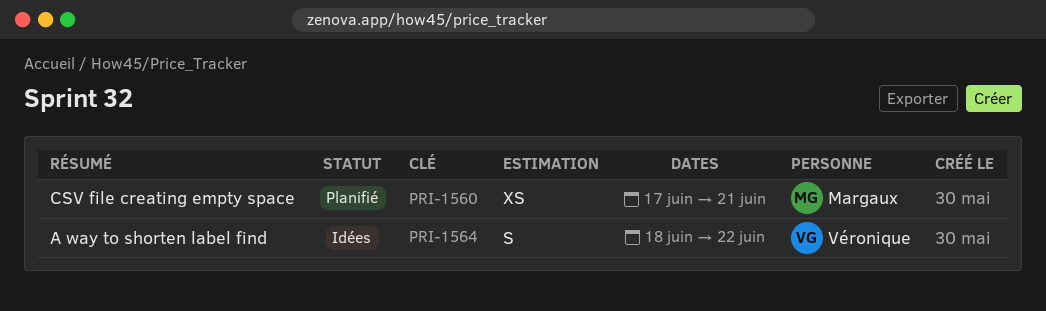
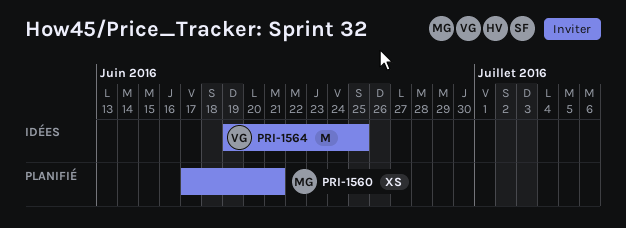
PRI-1564, estimate: S -> M
PRI-1564, start: Jun 18 -> Jun 19
PRI-1564, due: Jun 22 -> Jun 25

